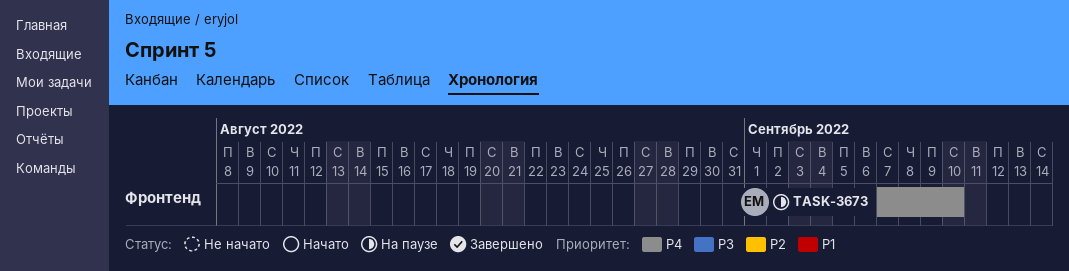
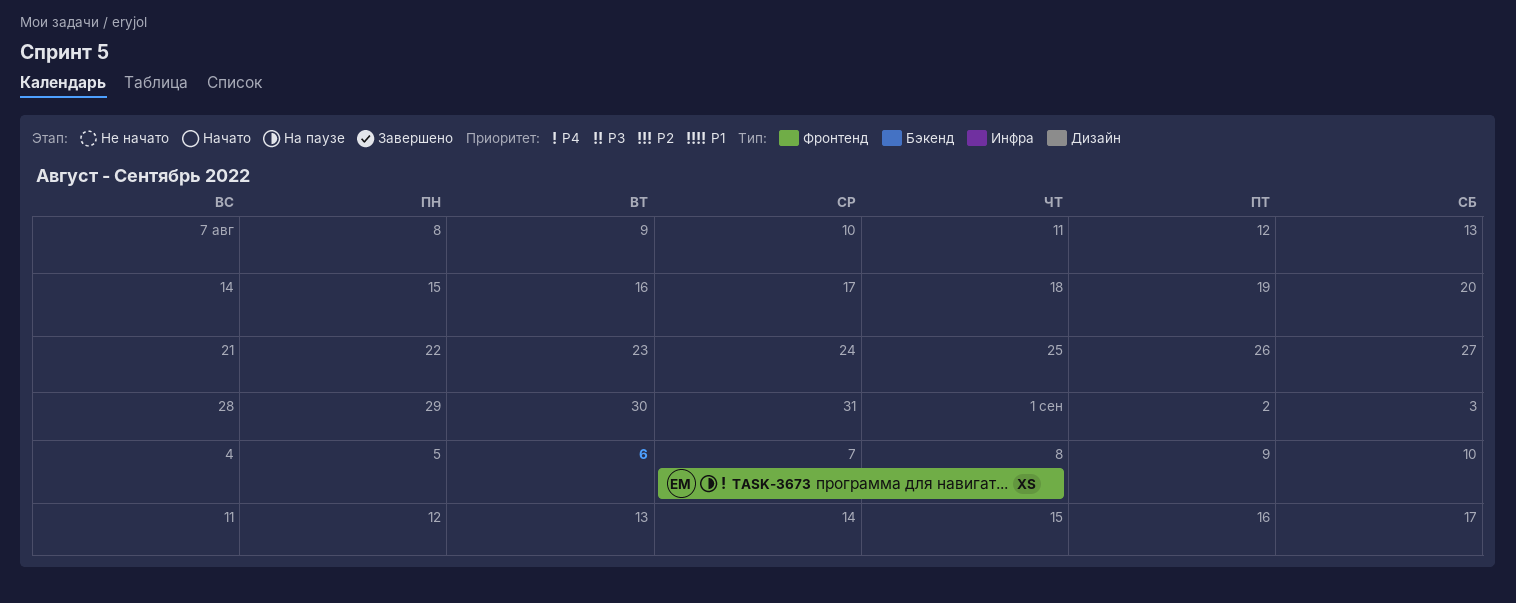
TASK-3673, due: Sep 10 -> Sep 8

